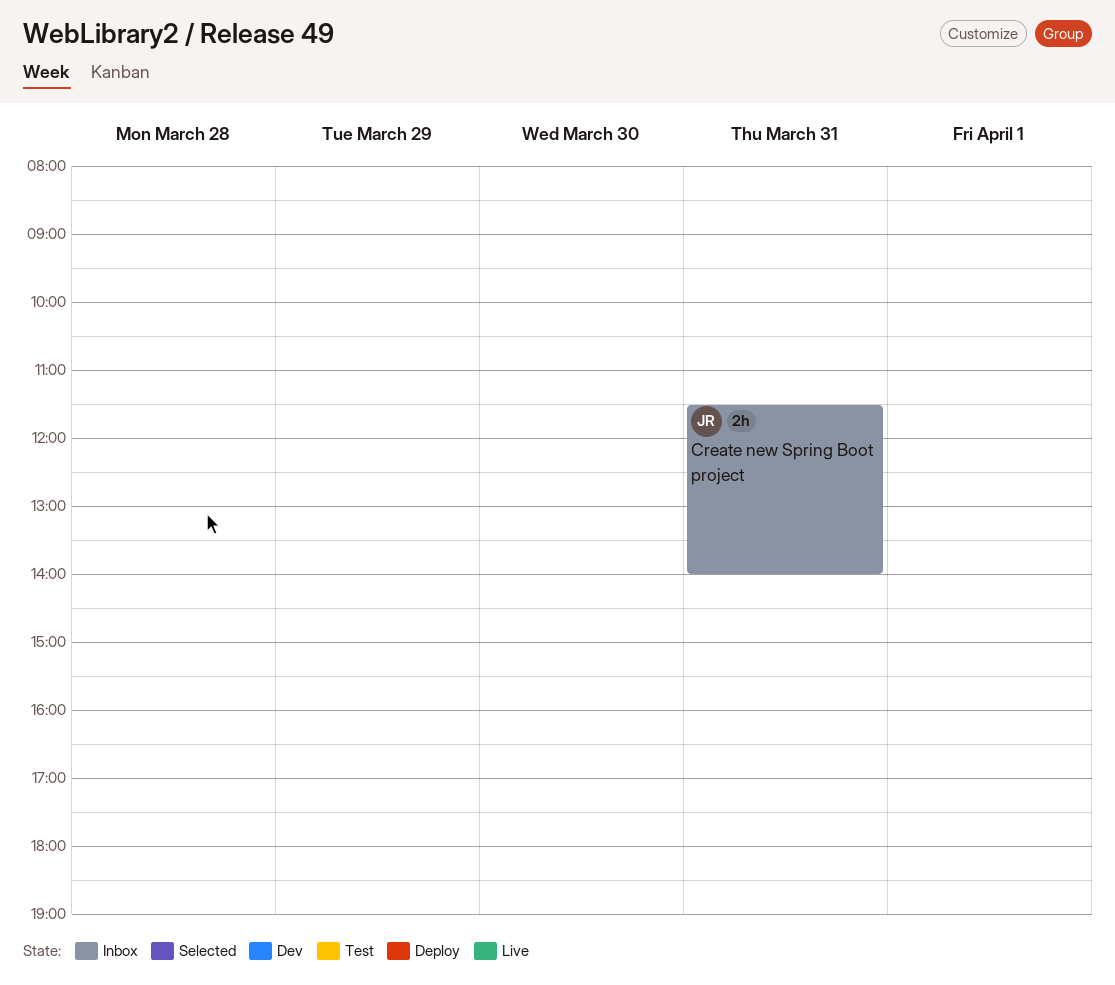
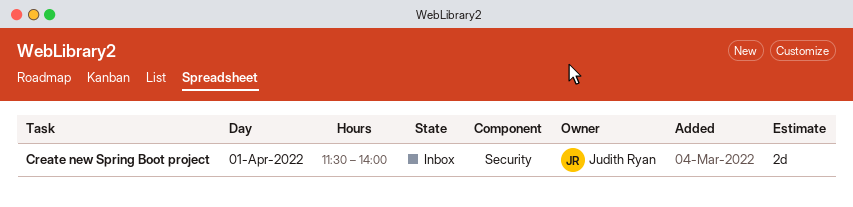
Create new Spring Boot project, estimate: 2h -> 2d
Create new Spring Boot project, day: Mar 31 -> Apr 1

